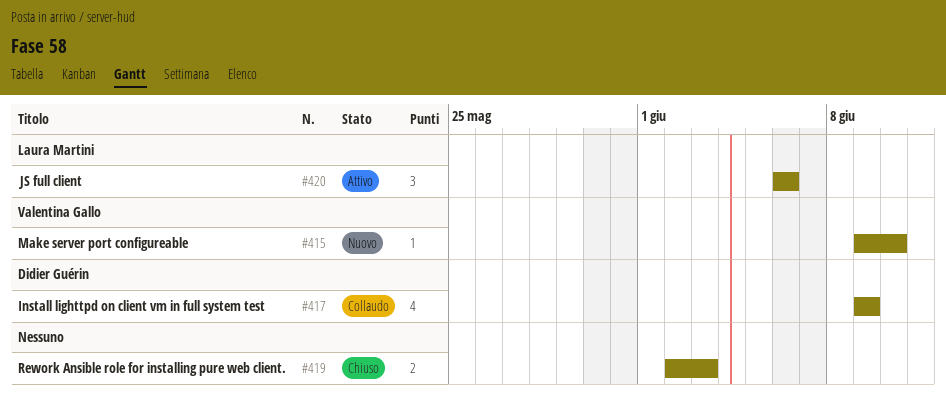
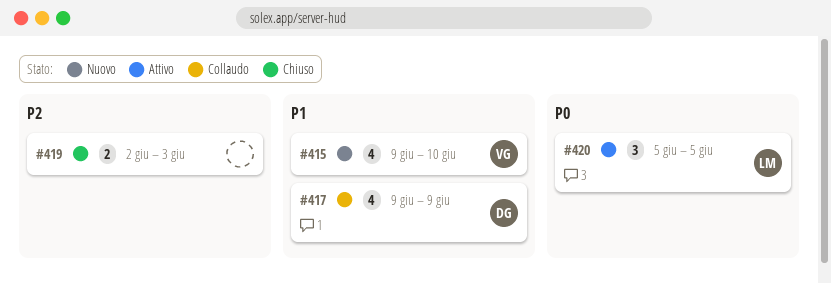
#415, estimate: 1 -> 4
#420, start: Jun 6 -> Jun 5
#420, due: Jun 6 -> Jun 5

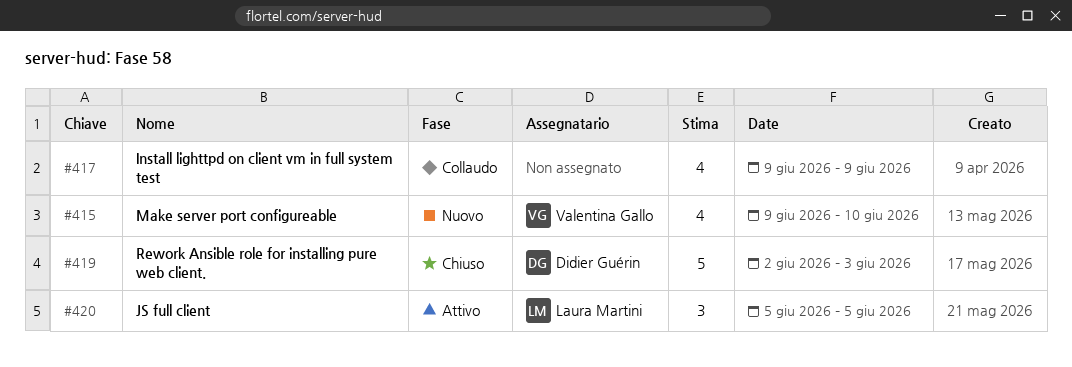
#417, owner: Didier Guérin -> none
#419, owner: none -> Didier Guérin
#419, estimate: 2 -> 5

